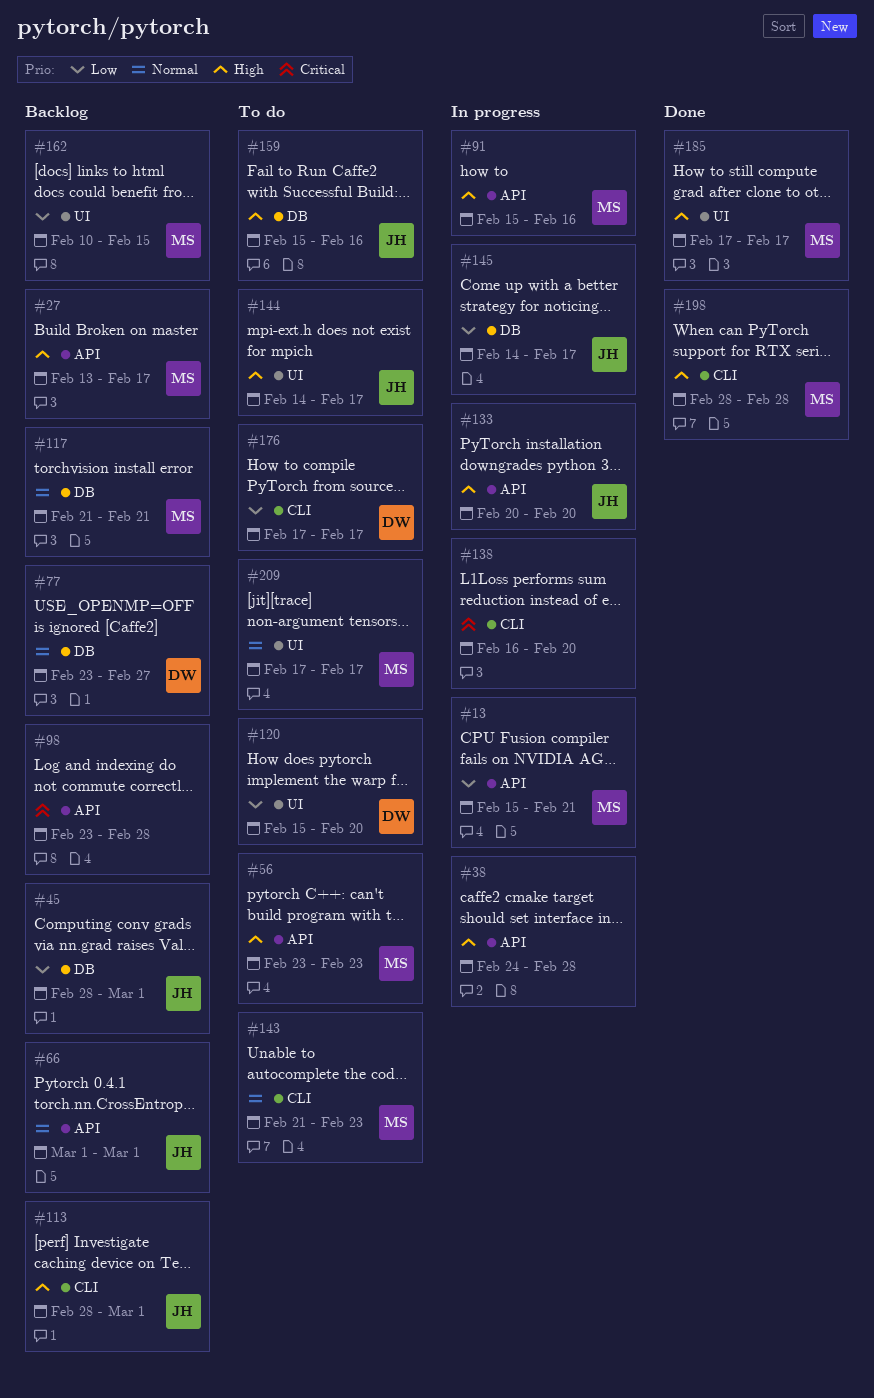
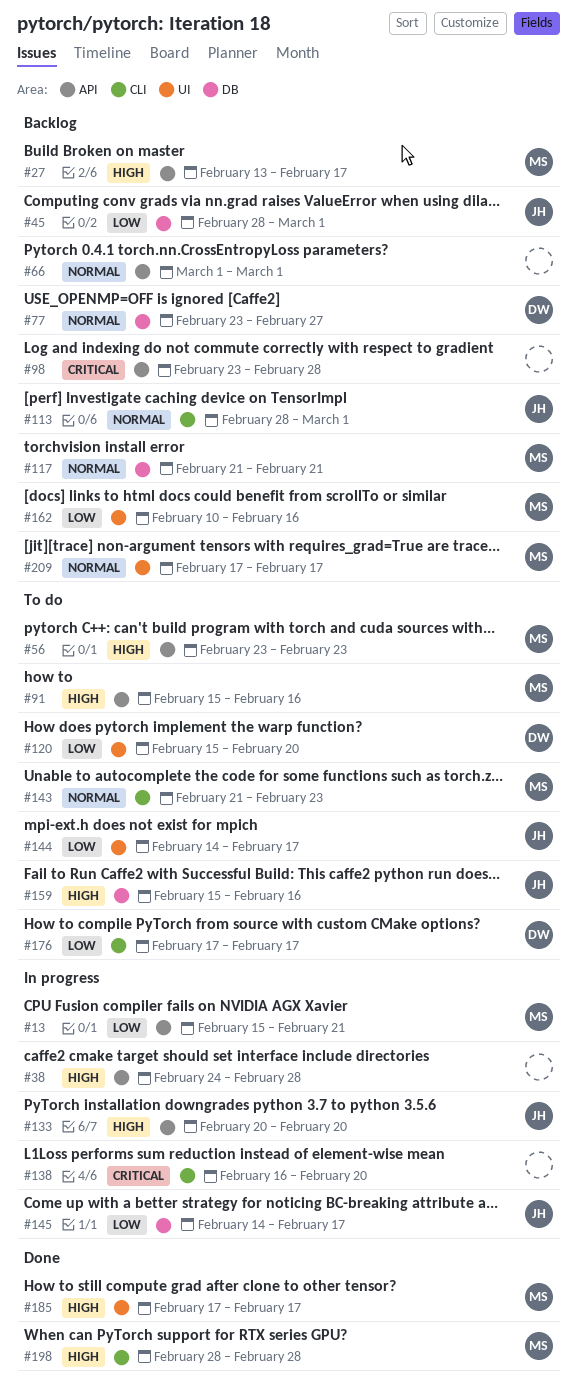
#66, owner: JH -> none
#91, status: In progress -> To do
#113, priority: High -> Normal
#144, priority: High -> Low
#162, due: Feb 15 -> Feb 16
#209, status: To do -> Backlog

